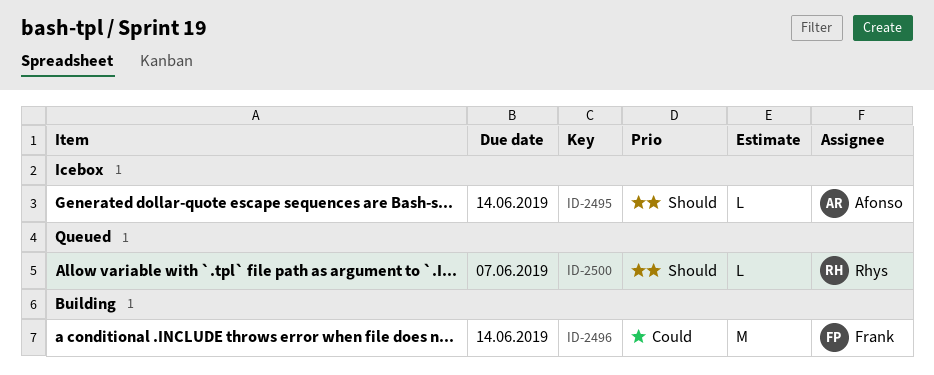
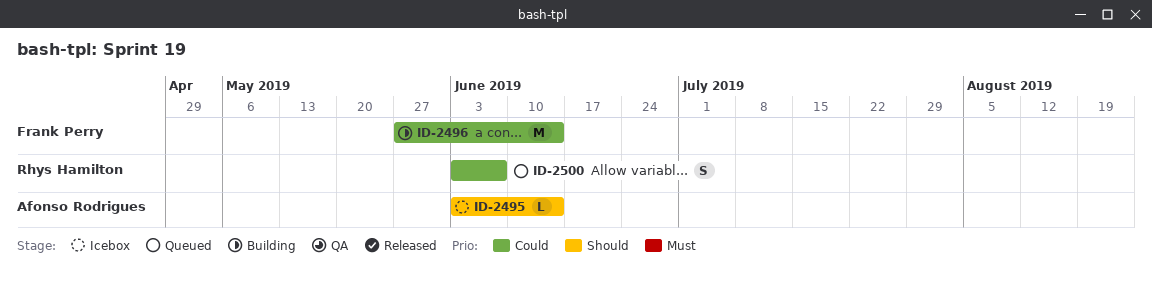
ID-2500, priority: Should -> Could
ID-2500, estimate: L -> S

